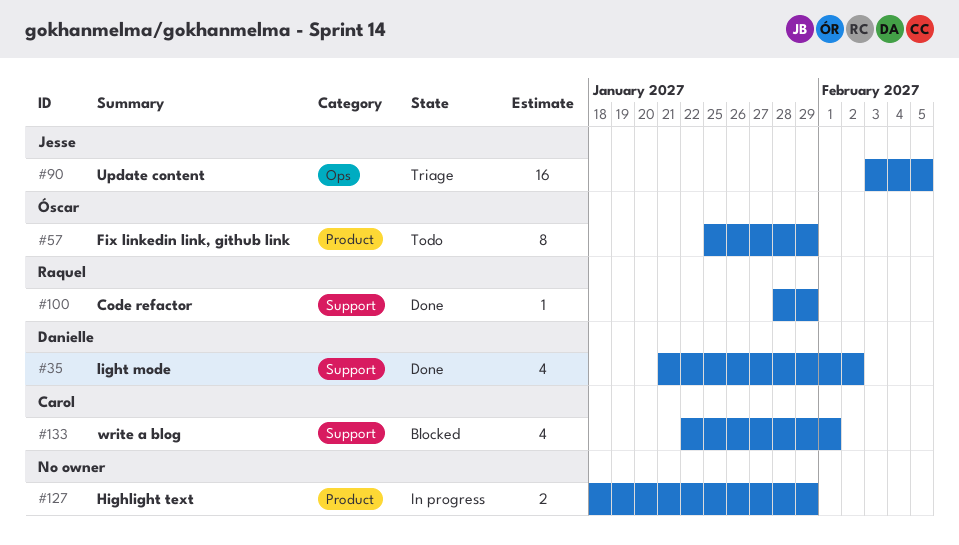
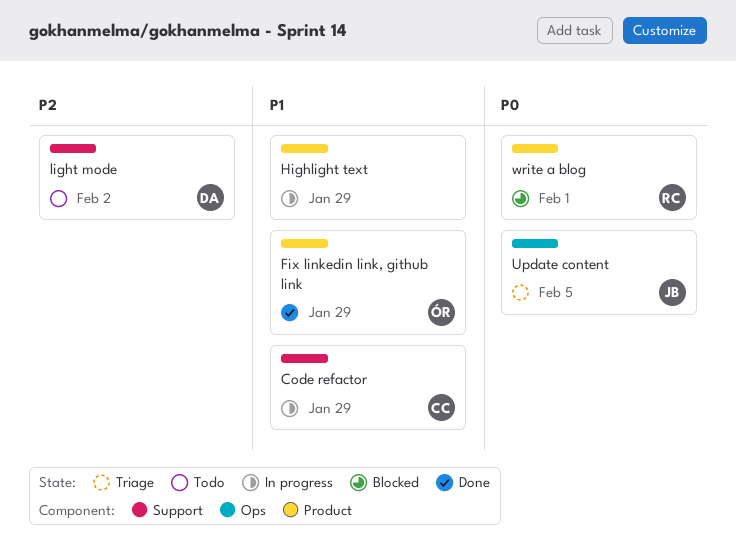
Code refactor, status: Done -> In progress
Code refactor, owner: Raquel -> Carol
Fix linkedin link, github link, status: Todo -> Done
light mode, status: Done -> Todo
write a blog, owner: Carol -> Raquel
write a blog, label: Support -> Product

